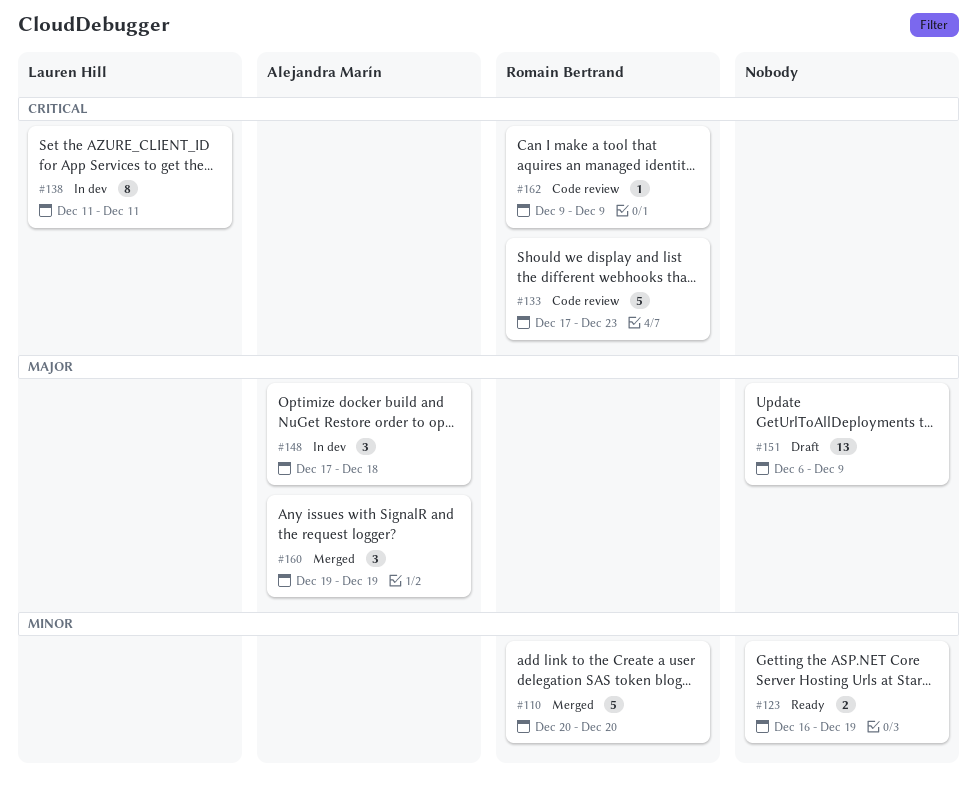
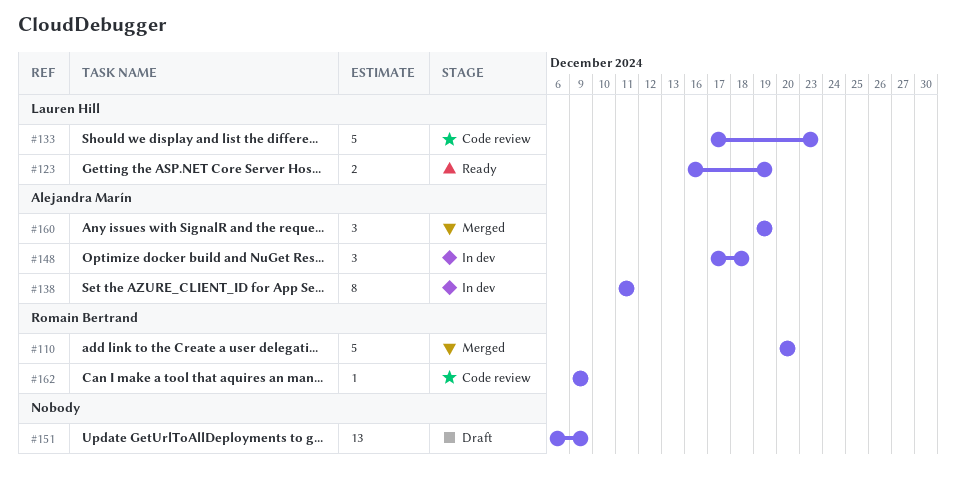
#123, owner: none -> Lauren Hill
#133, owner: Romain Bertrand -> Lauren Hill
#138, owner: Lauren Hill -> Alejandra Marín

